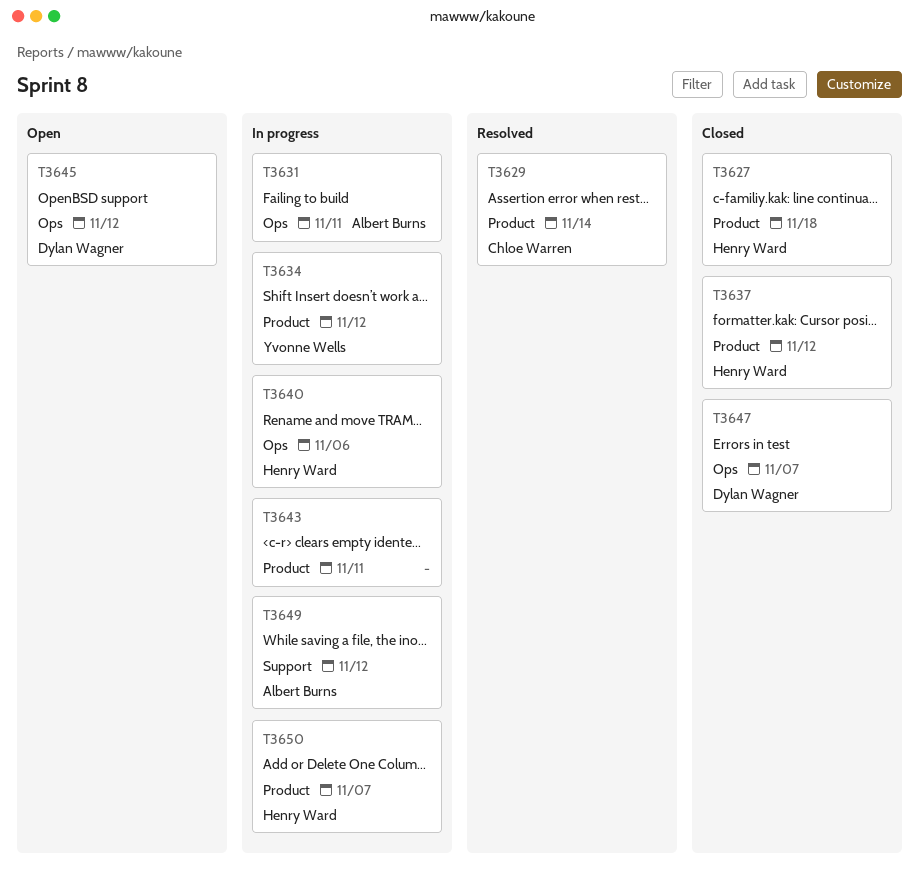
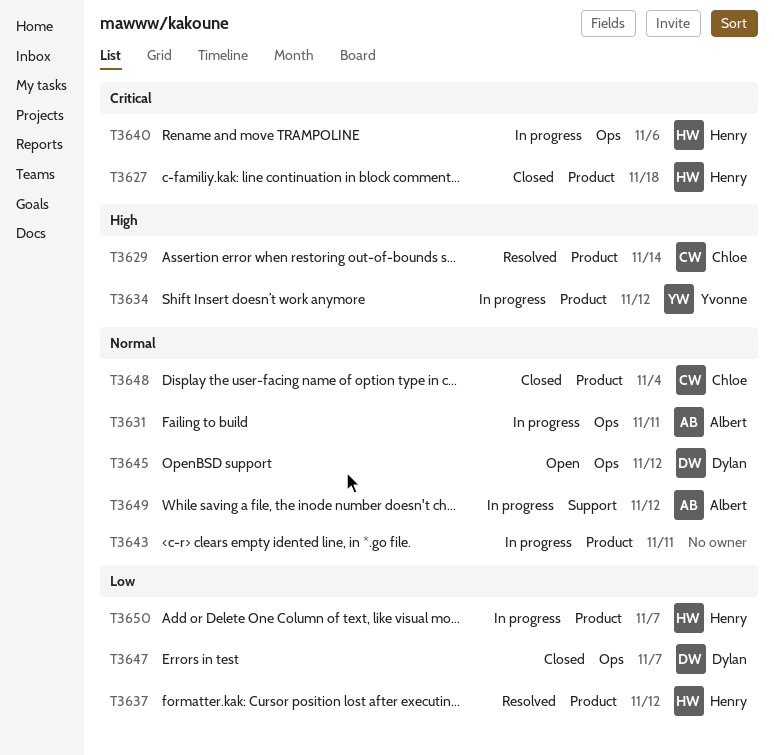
T3637, status: Closed -> Resolved
T3648: none -> present

